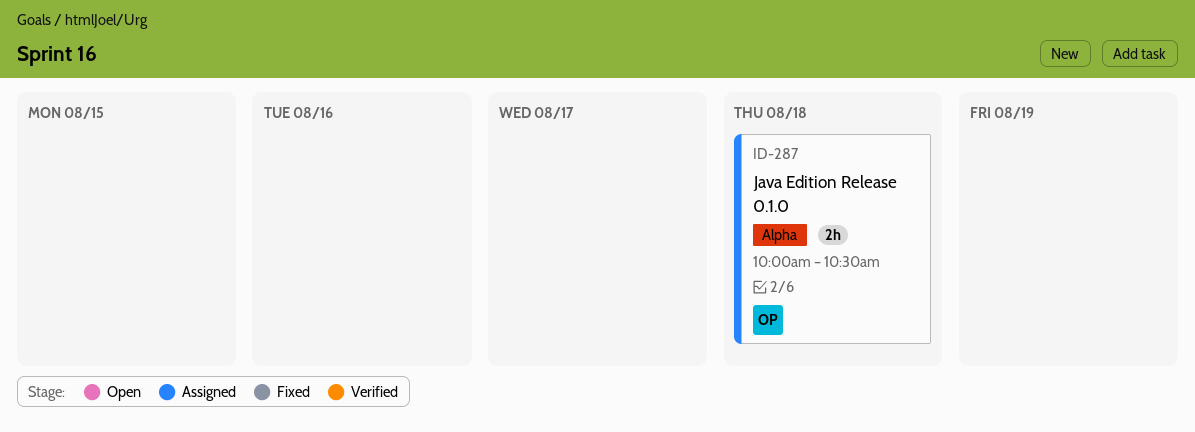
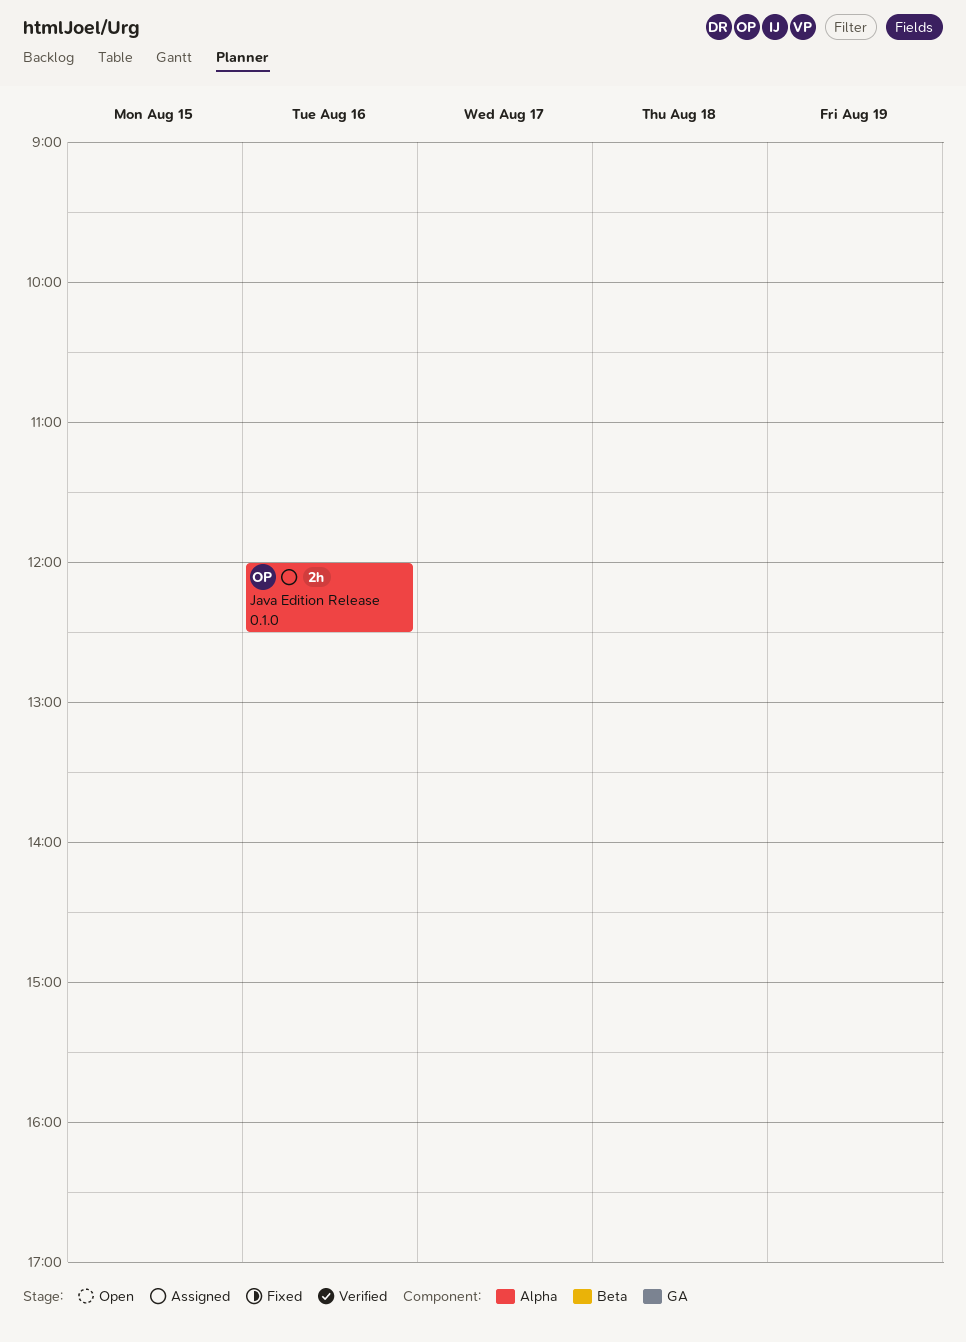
Java Edition Release 0.1.0, day: Aug 18 -> Aug 16
Java Edition Release 0.1.0, begins: 10:00 -> 12:00
Java Edition Release 0.1.0, ends: 10:30 -> 12:30

